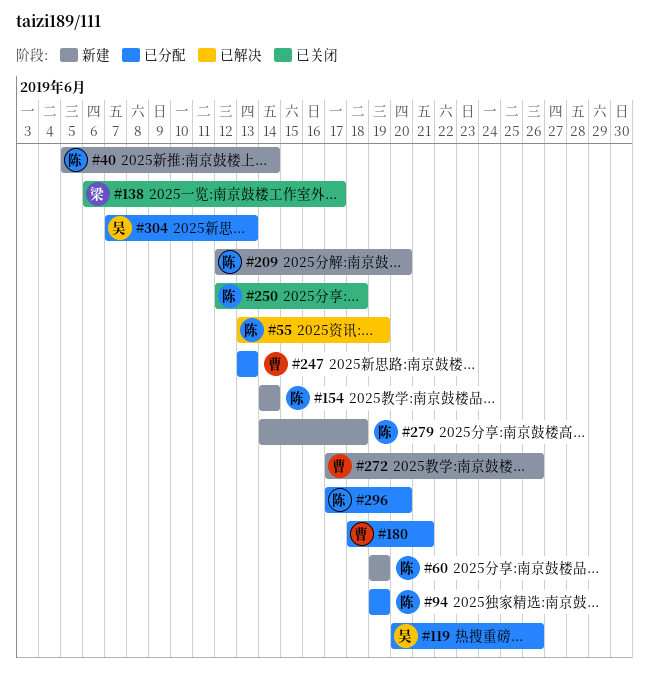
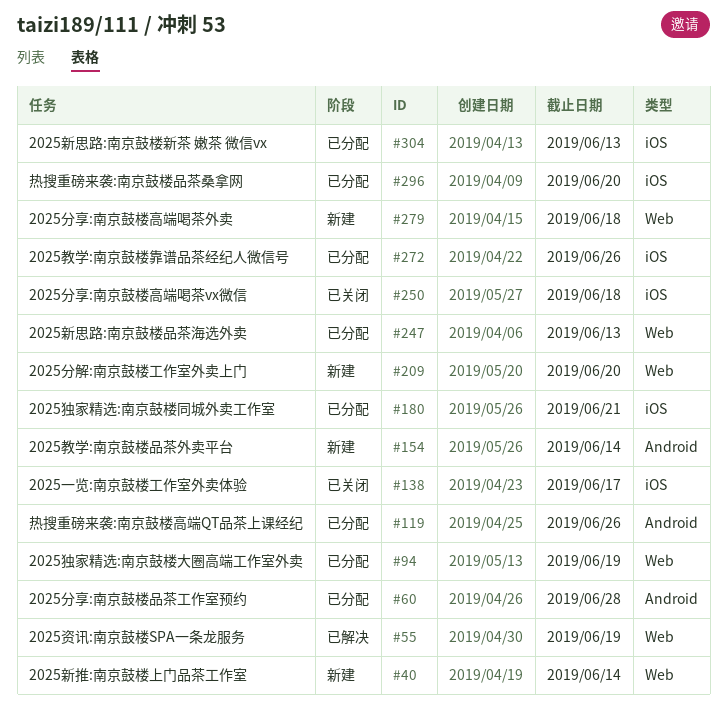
#60, status: 新建 -> 已分配
#60, due: Jun 19 -> Jun 28
#272, status: 新建 -> 已分配

